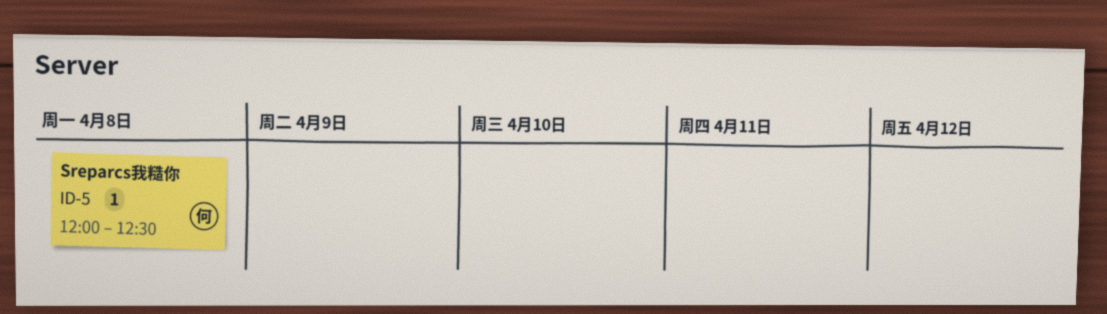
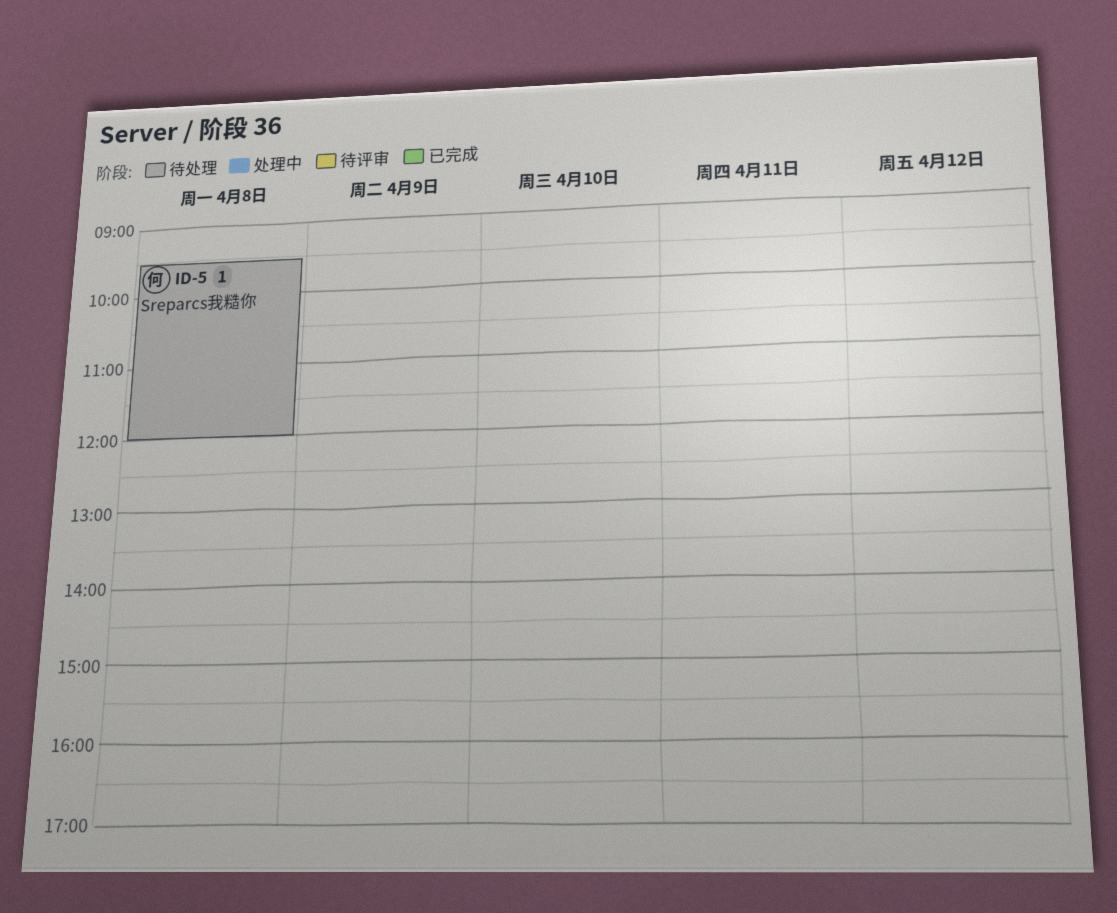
ID-5, begins: 12:00 -> 09:30
ID-5, ends: 12:30 -> 12:00

